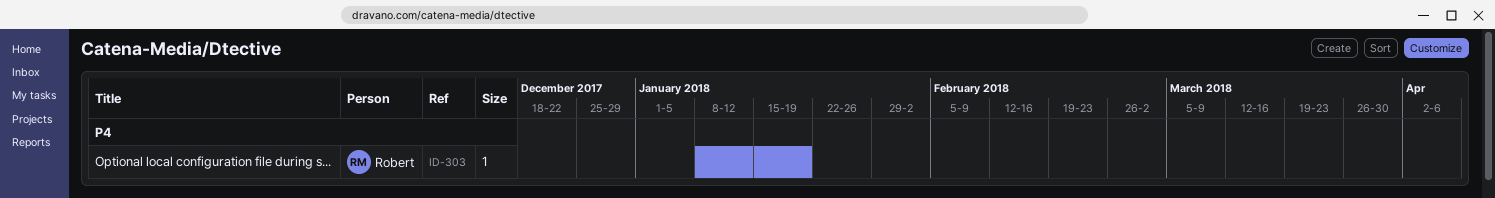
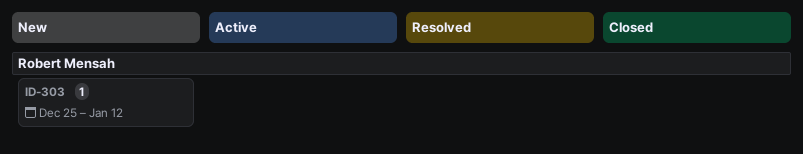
ID-303, start: Jan 8 -> Dec 25
ID-303, due: Jan 19 -> Jan 12

